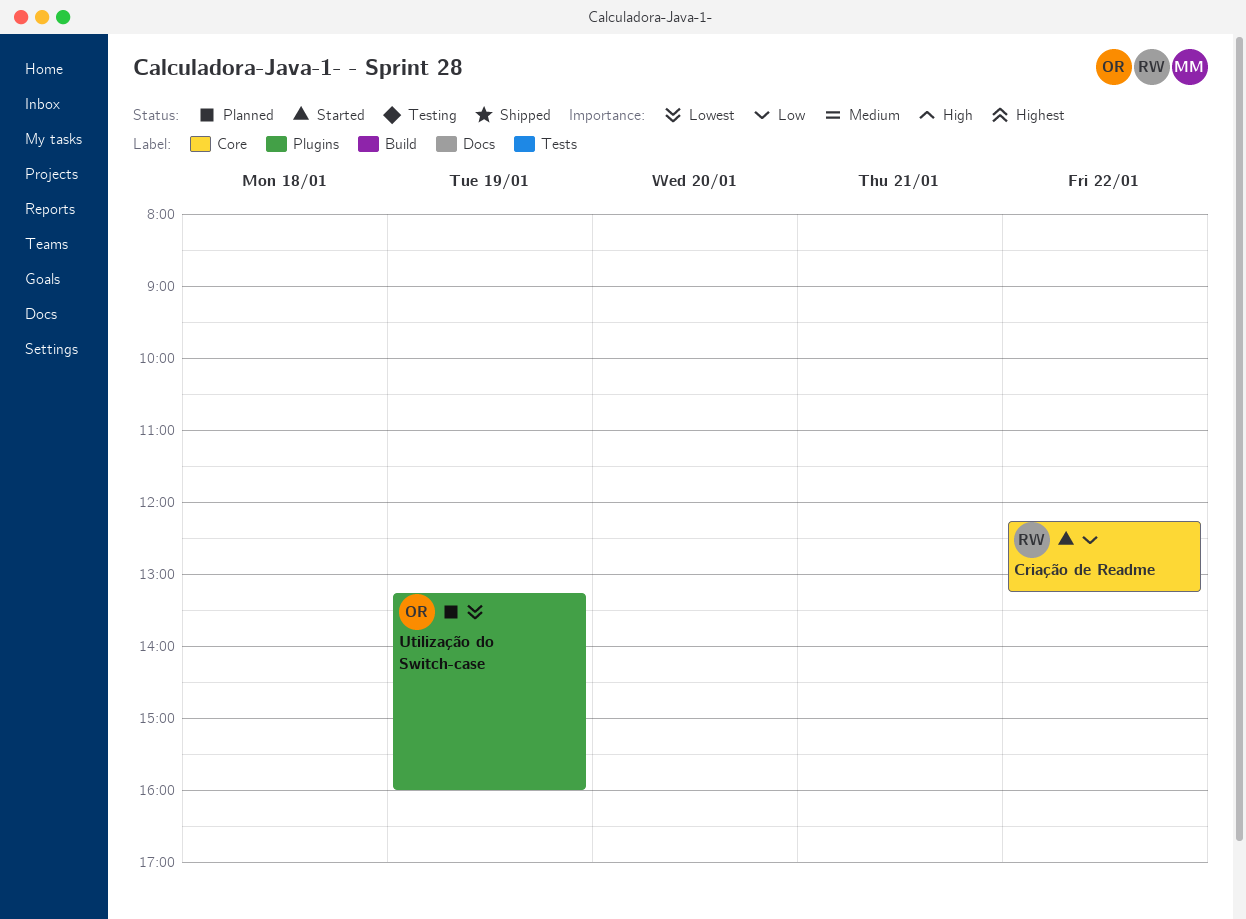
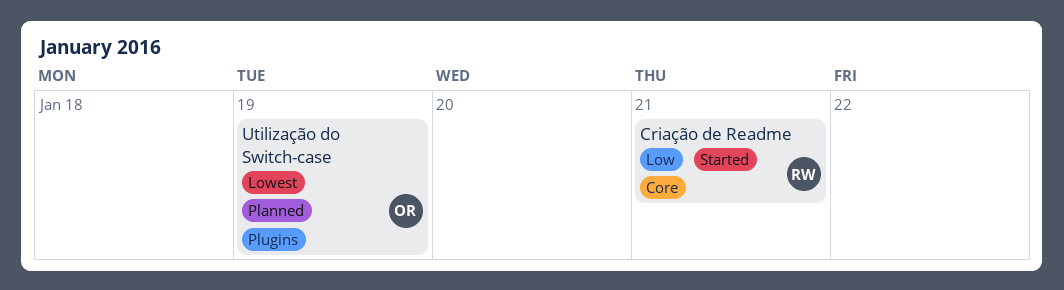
Criação de Readme, day: Jan 22 -> Jan 21

